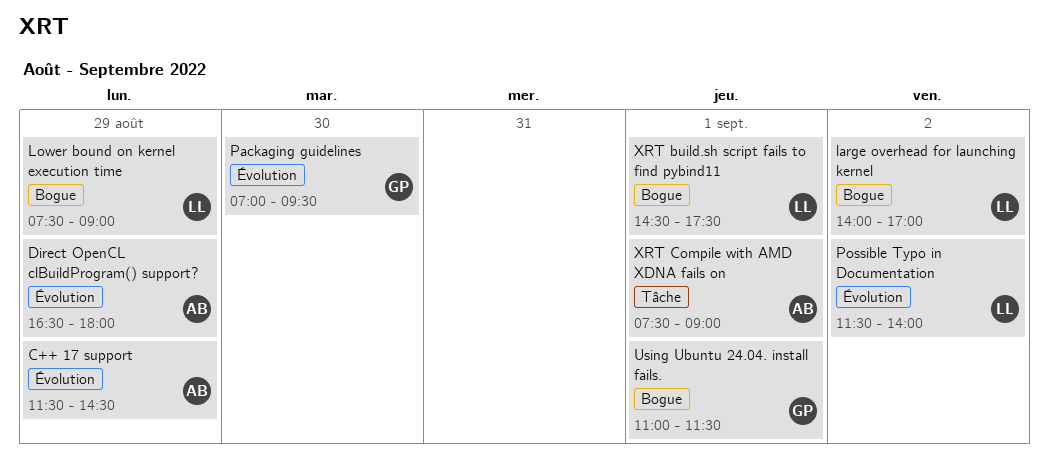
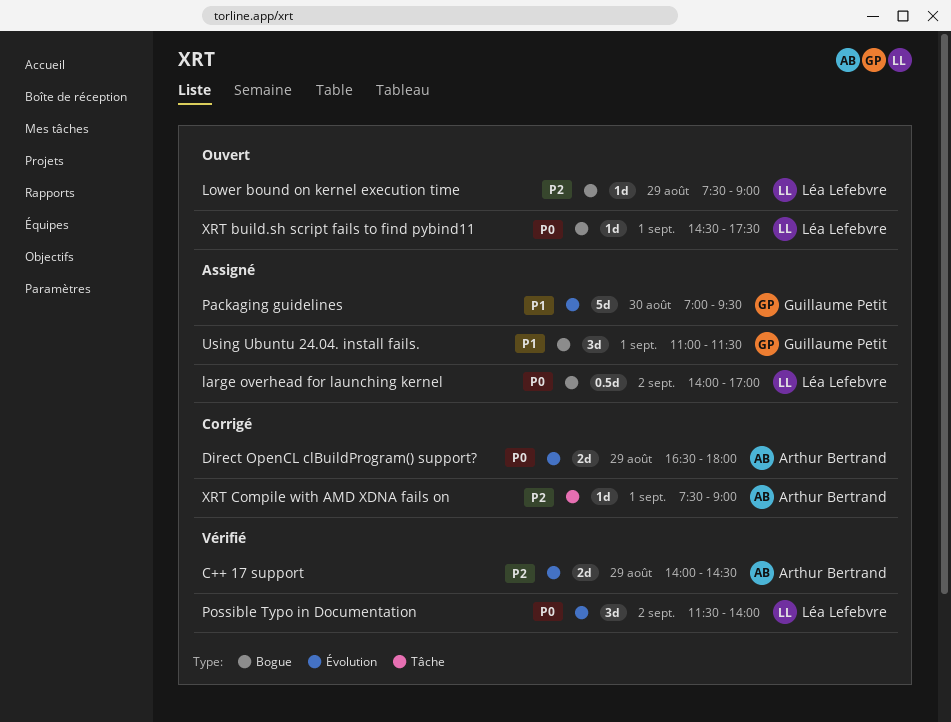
C++ 17 support, begins: 11:30 -> 14:00

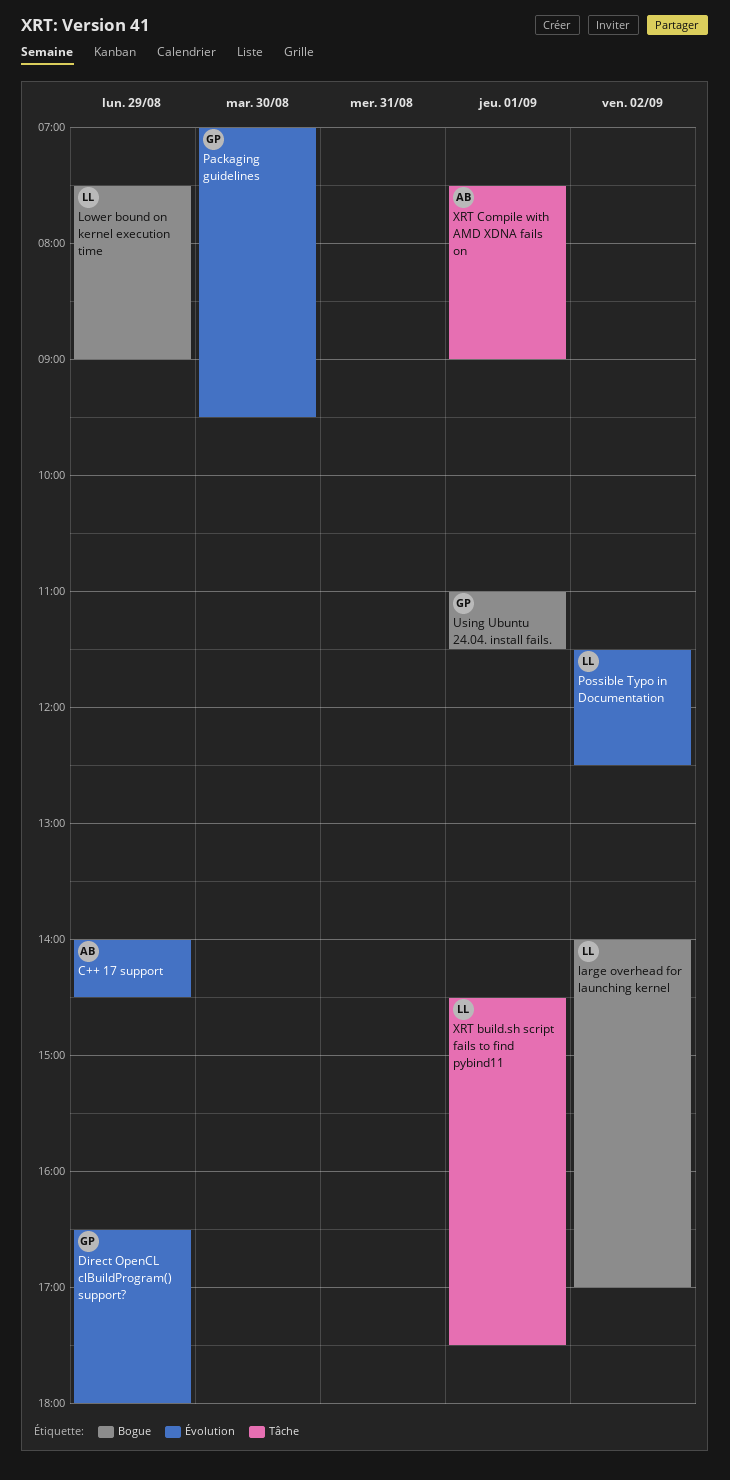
Direct OpenCL clBuildProgram() support?, owner: Arthur Bertrand -> Guillaume Petit
Possible Typo in Documentation, ends: 14:00 -> 12:30
XRT build.sh script fails to find pybind11, label: Bogue -> Tâche

